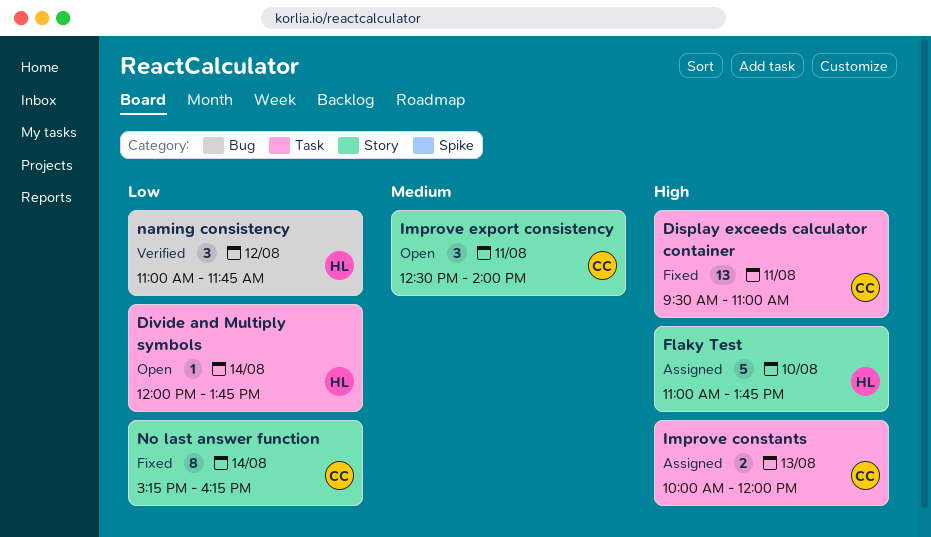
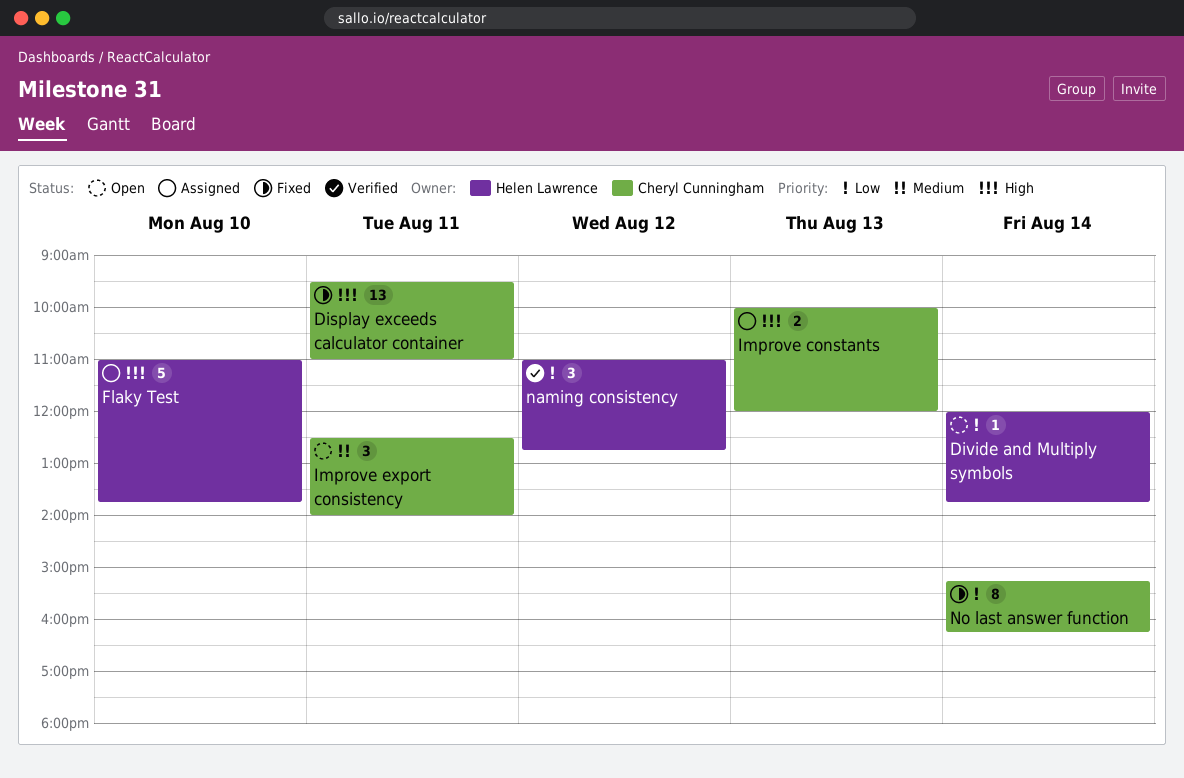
naming consistency, ends: 11:45 -> 12:45

